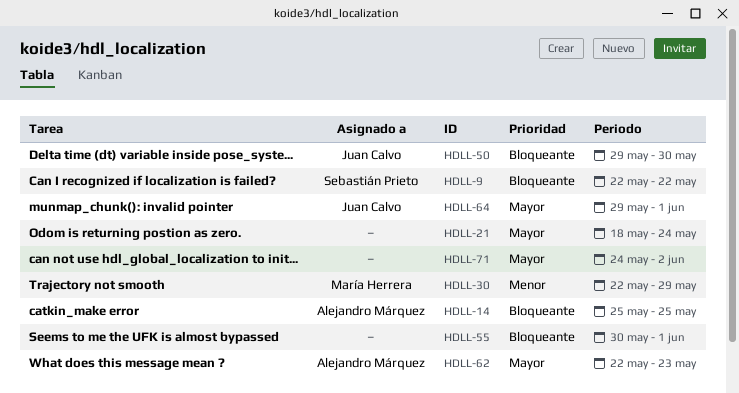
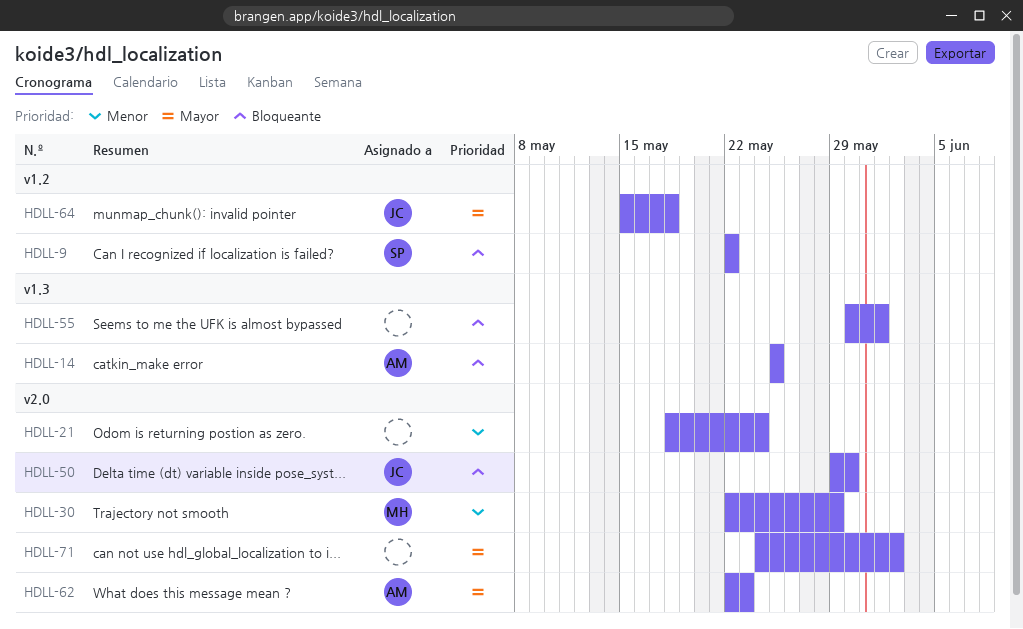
HDLL-21, priority: Mayor -> Menor
HDLL-64, start: May 29 -> May 15
HDLL-64, due: Jun 1 -> May 18

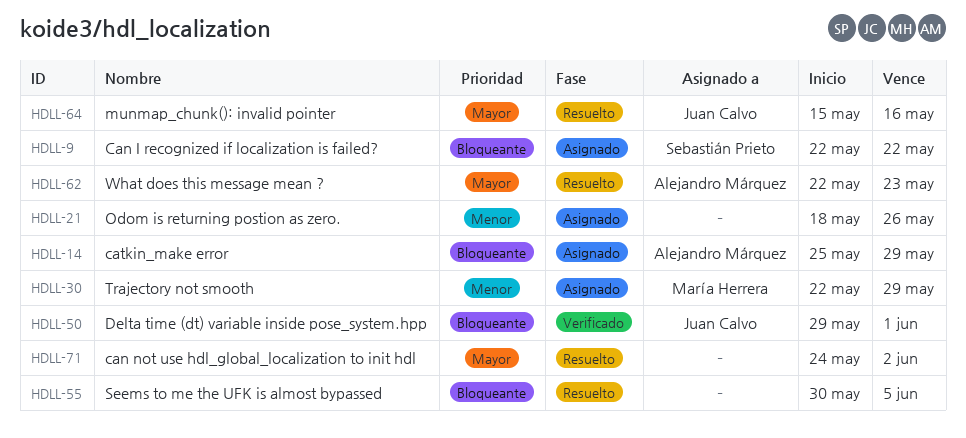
HDLL-14, due: May 25 -> May 29
HDLL-21, due: May 24 -> May 26
HDLL-50, due: May 30 -> Jun 1
HDLL-55, due: Jun 1 -> Jun 5
HDLL-64, due: May 18 -> May 16

